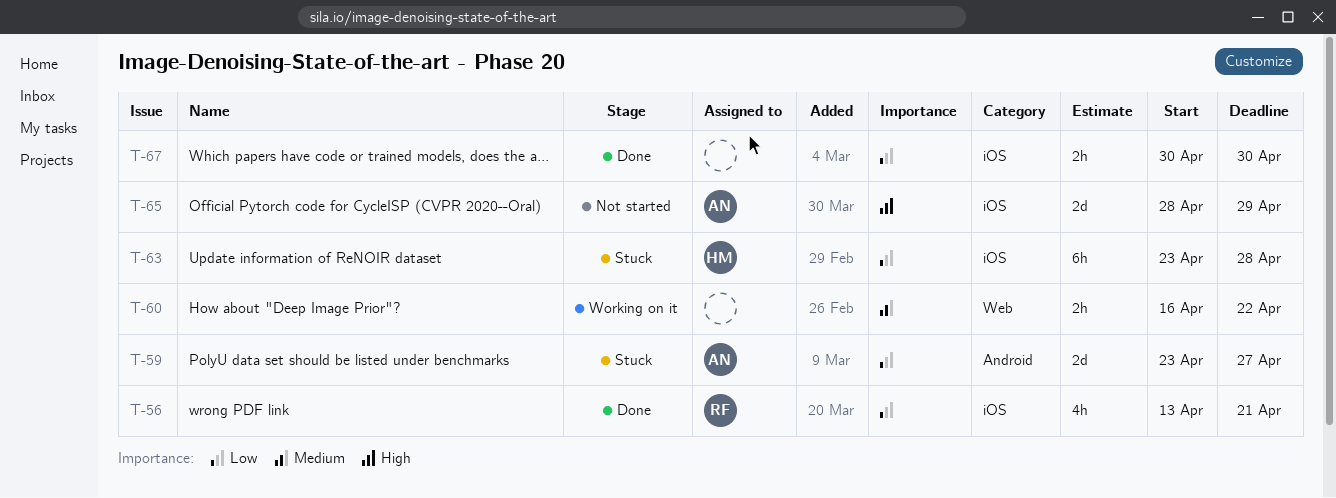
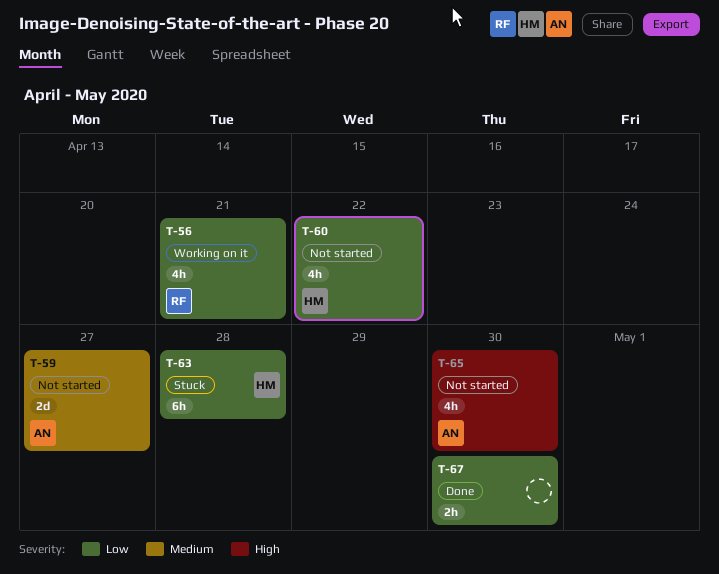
T-56, status: Done -> Working on it
T-59, status: Stuck -> Not started
T-59, priority: Low -> Medium
T-60, status: Working on it -> Not started
T-60, owner: none -> HM
T-60, priority: Medium -> Low
T-60, estimate: 2h -> 4h
T-65, estimate: 2d -> 4h
T-65, due: Apr 29 -> Apr 30

